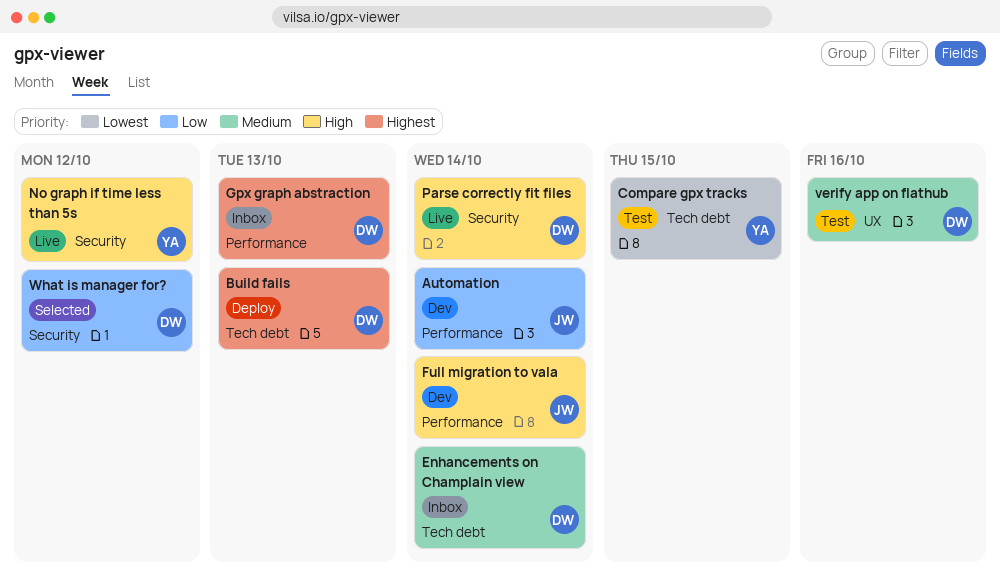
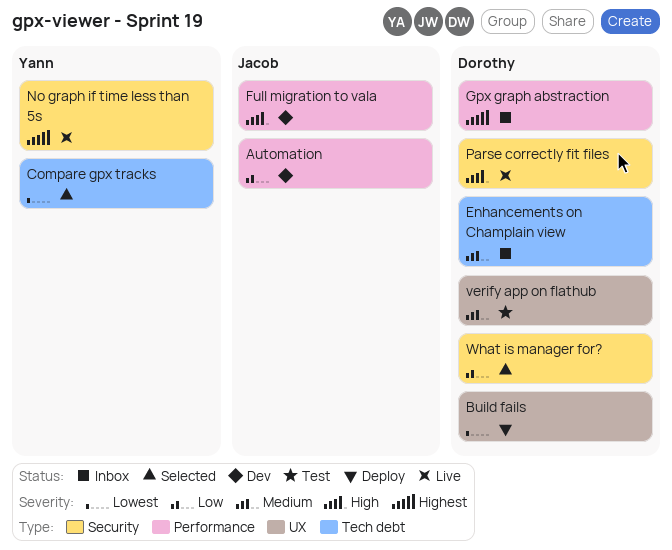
Build fails, priority: Highest -> Lowest
Build fails, label: Tech debt -> UX
Compare gpx tracks, status: Test -> Selected
No graph if time less than 5s, priority: High -> Highest

